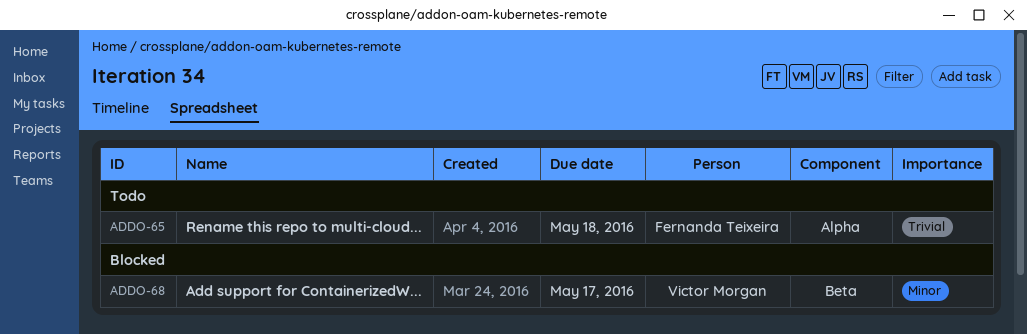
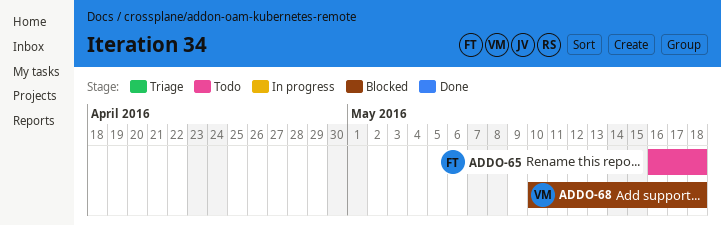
ADDO-68, due: May 17 -> May 18

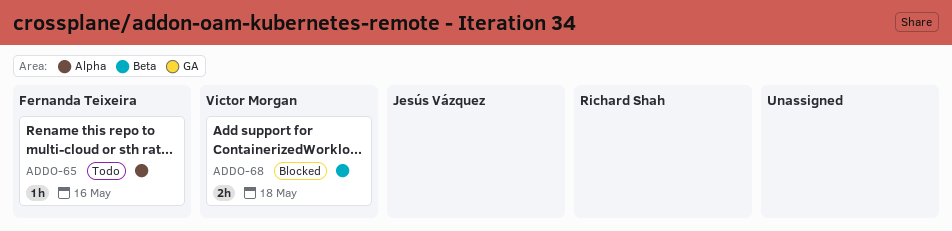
ADDO-65, due: May 18 -> May 16

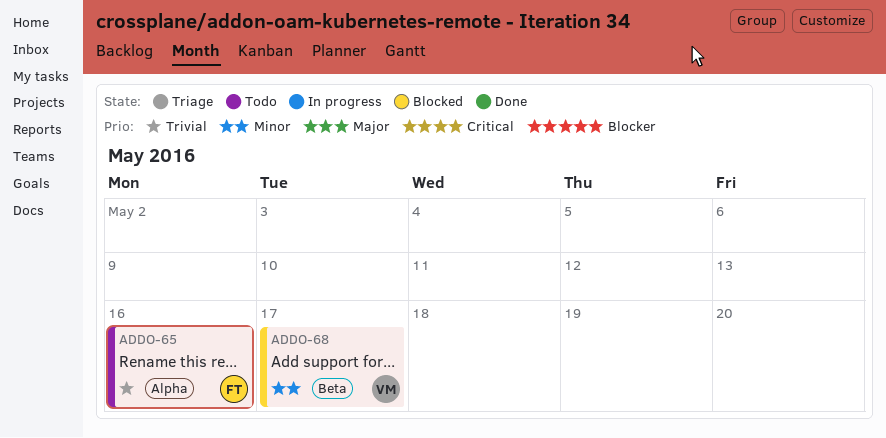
ADDO-68, due: May 18 -> May 17

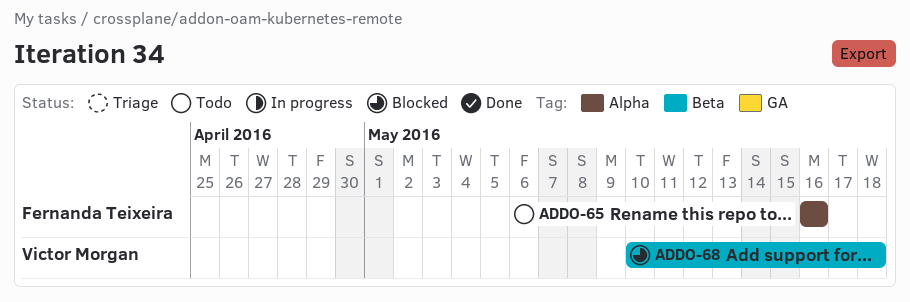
ADDO-68, due: May 17 -> May 18

